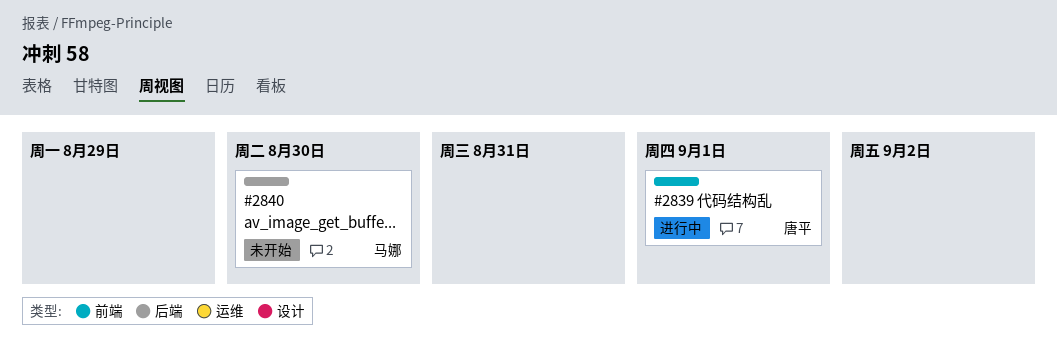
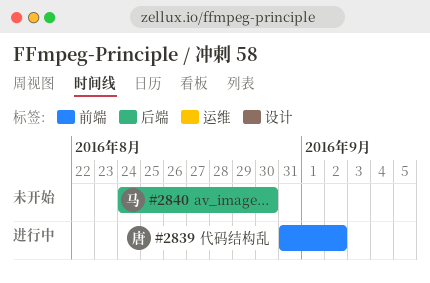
#2839, due: Sep 1 -> Sep 2

